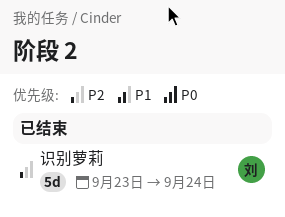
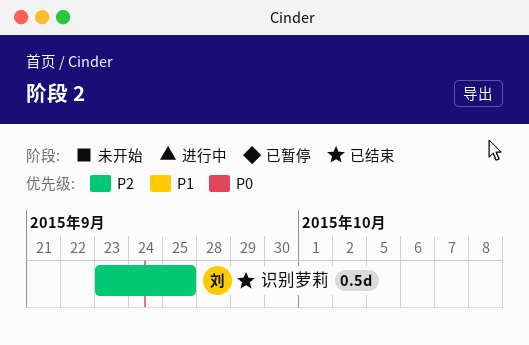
识别萝莉, estimate: 5d -> 0.5d
识别萝莉, due: Sep 24 -> Sep 25

